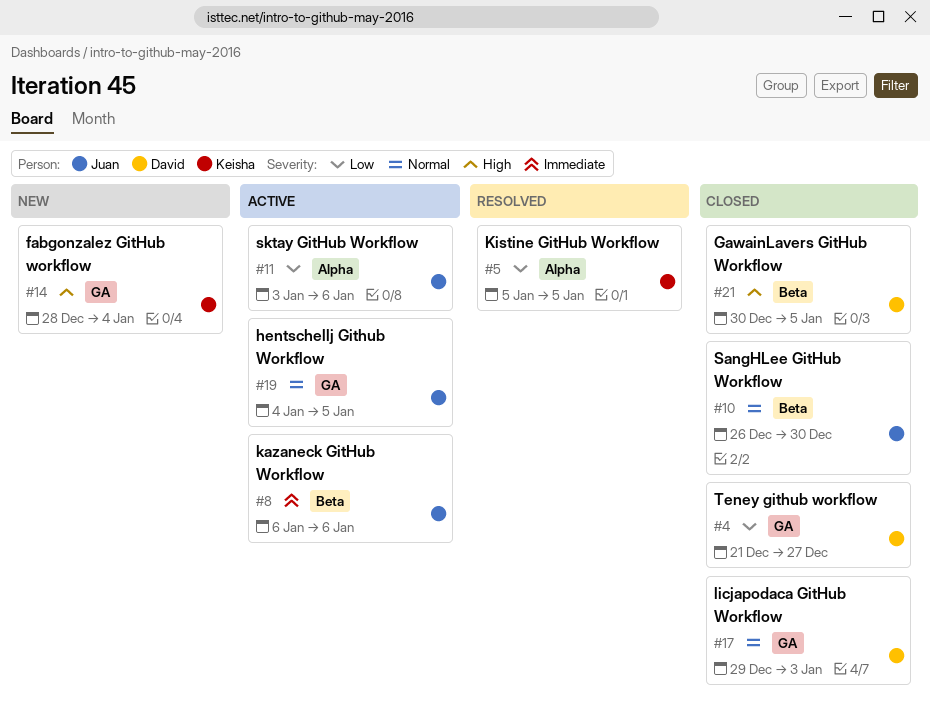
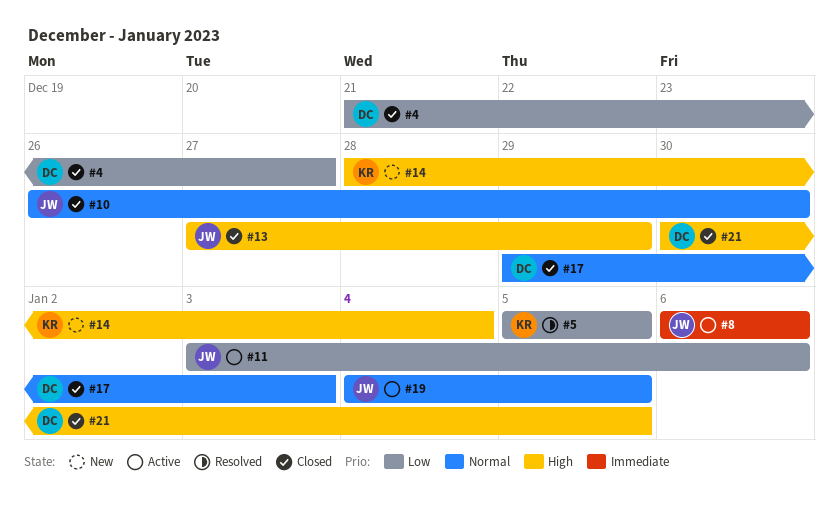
#13: none -> present

